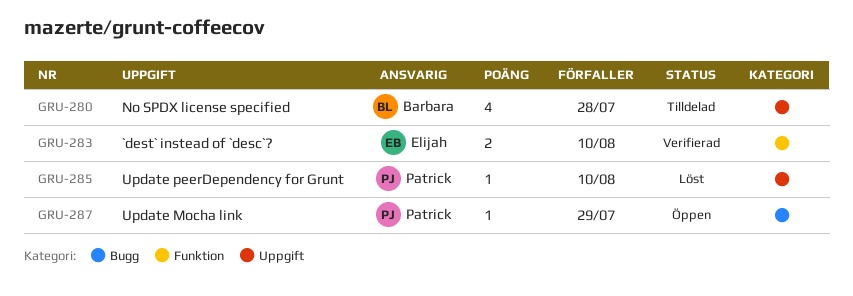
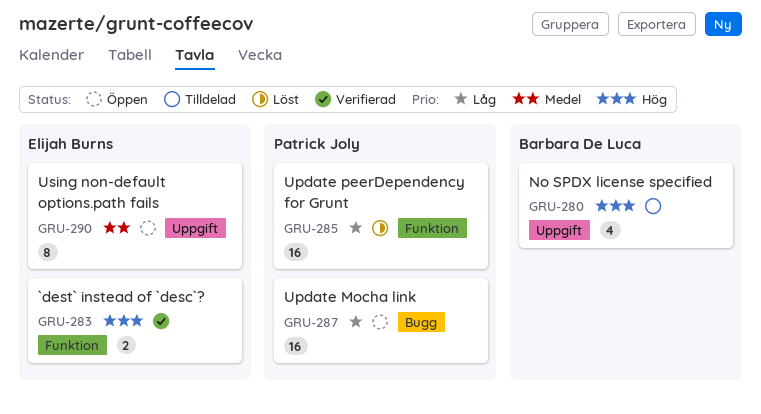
GRU-285, label: Uppgift -> Funktion
GRU-285, estimate: 1 -> 16
GRU-287, estimate: 1 -> 16
GRU-290: none -> present

